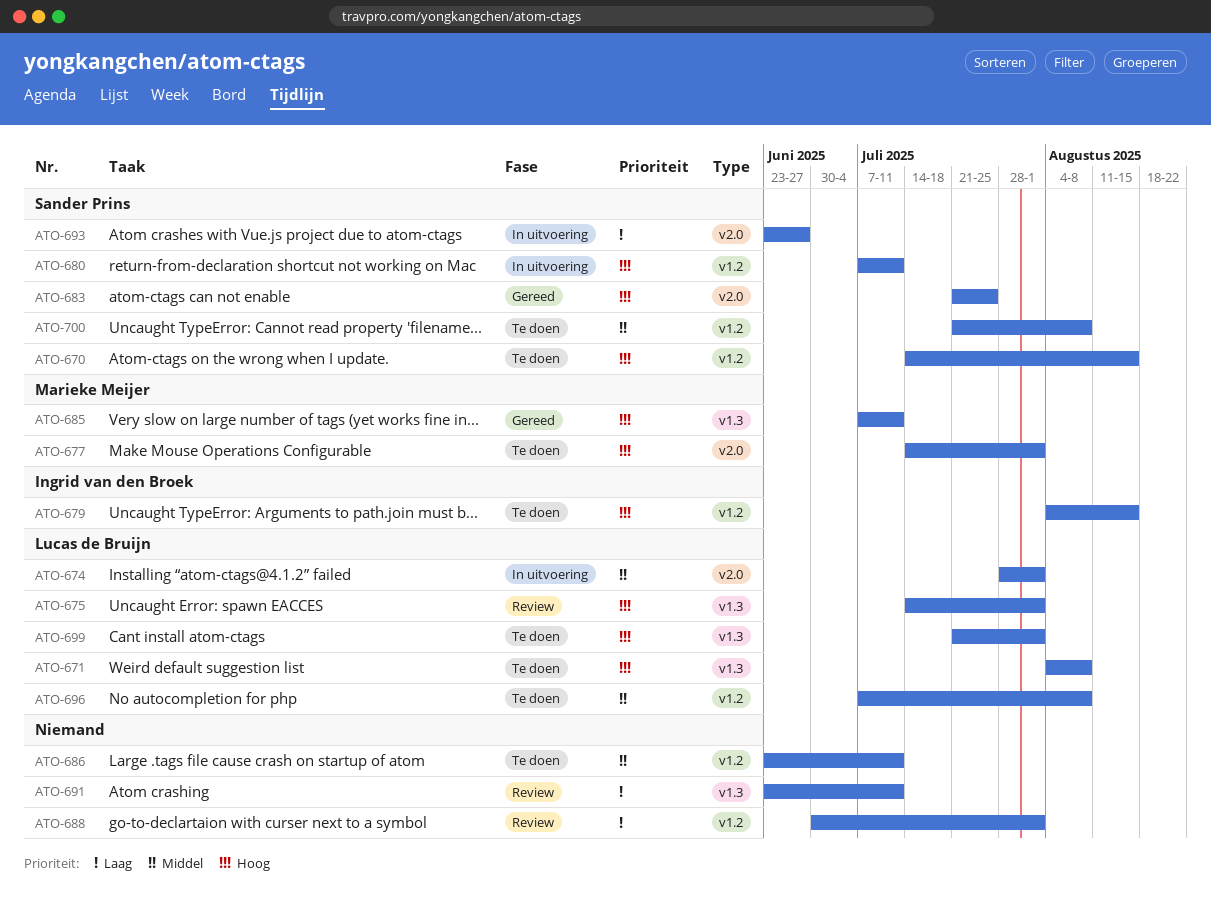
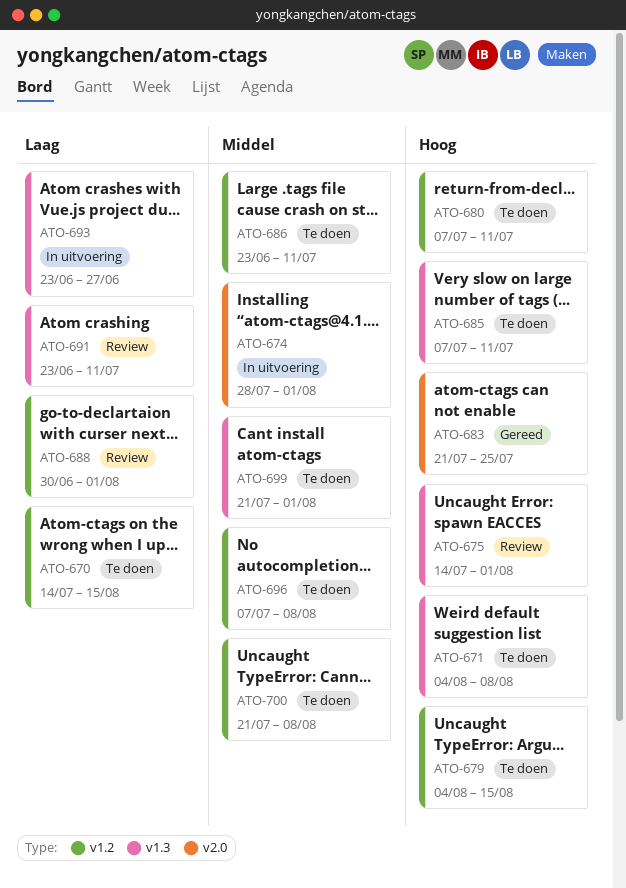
ATO-670, priority: Hoog -> Laag
ATO-677: present -> none
ATO-680, status: In uitvoering -> Te doen
ATO-685, status: Gereed -> Te doen
ATO-693, label: v2.0 -> v1.3
ATO-699, priority: Hoog -> Middel

